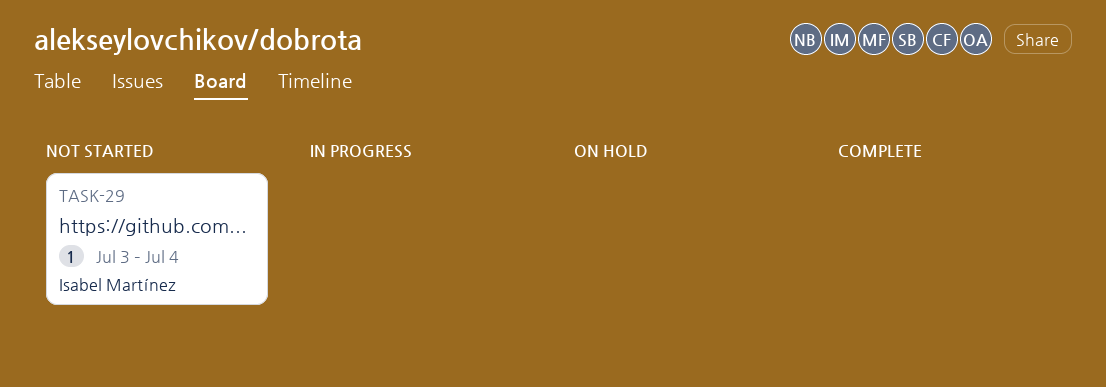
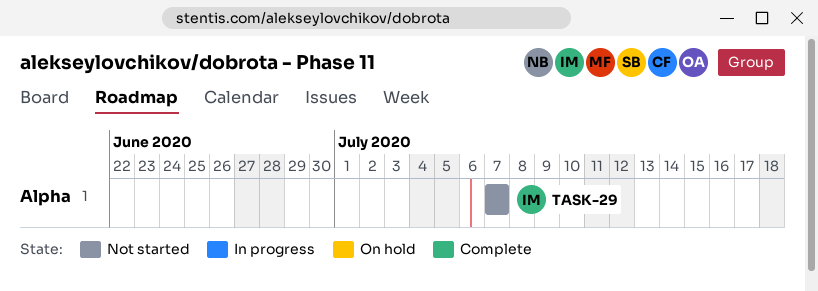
TASK-29, start: Jul 3 -> Jul 7
TASK-29, due: Jul 4 -> Jul 7

